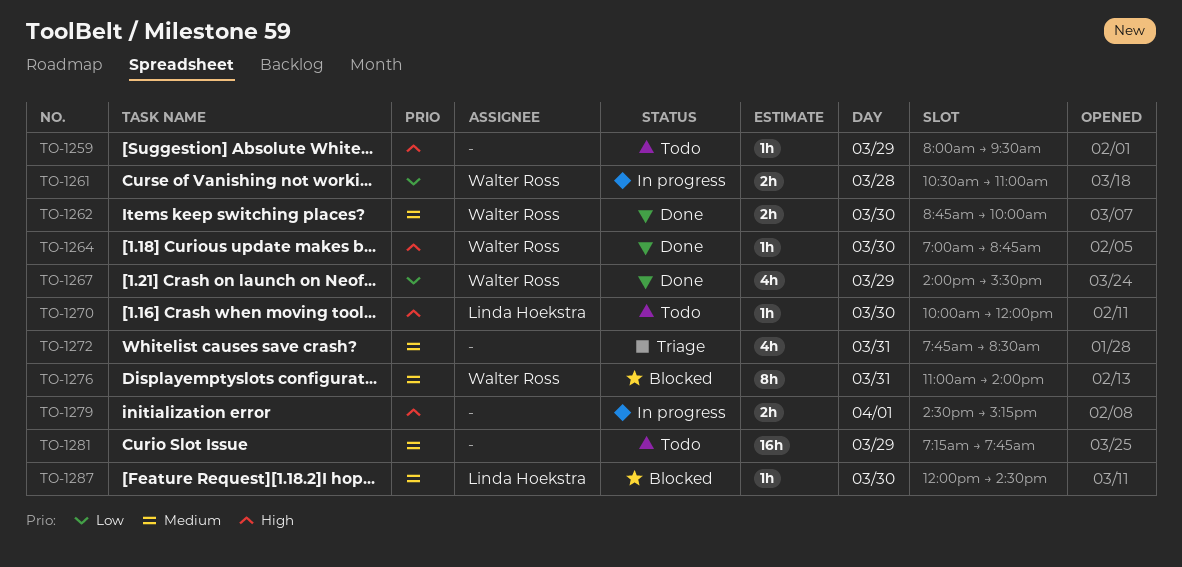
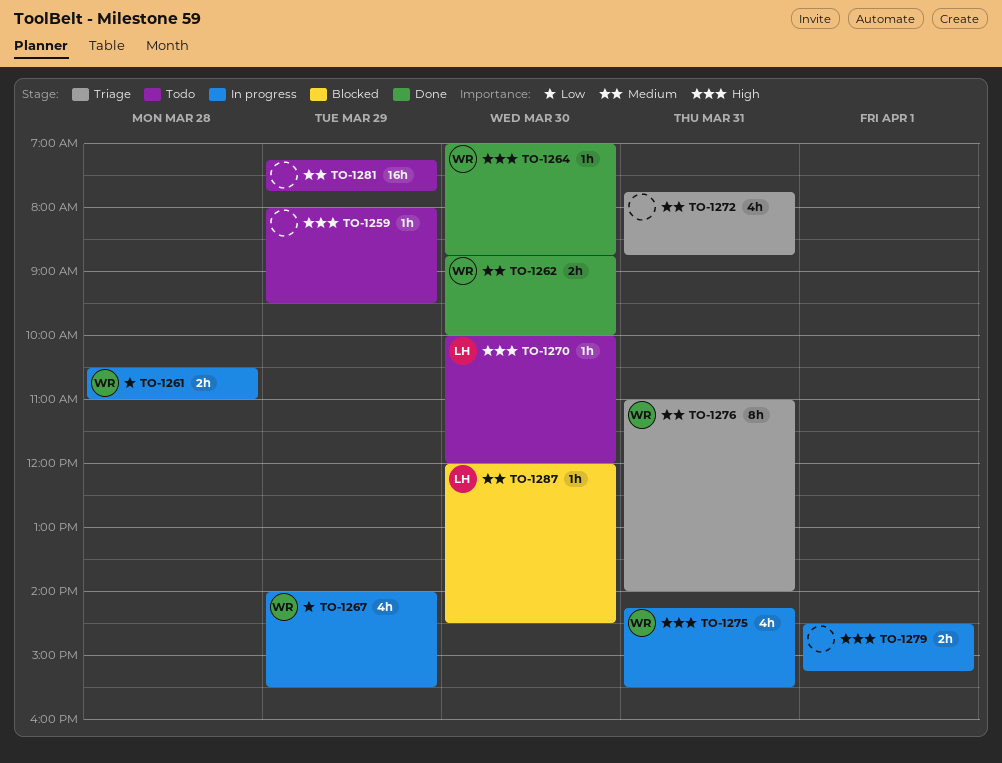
TO-1267, status: Done -> In progress
TO-1272, ends: 08:30 -> 08:45
TO-1275: none -> present
TO-1276, status: Blocked -> Triage

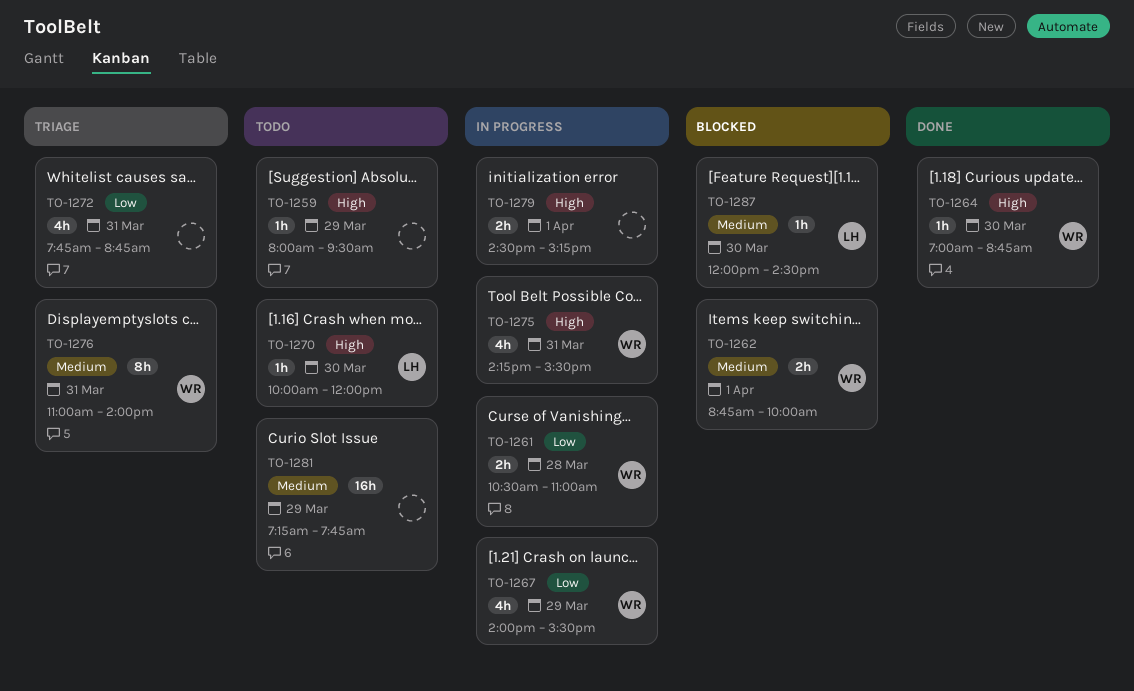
TO-1262, status: Done -> Blocked
TO-1262, day: Mar 30 -> Apr 1
TO-1272, priority: Medium -> Low

